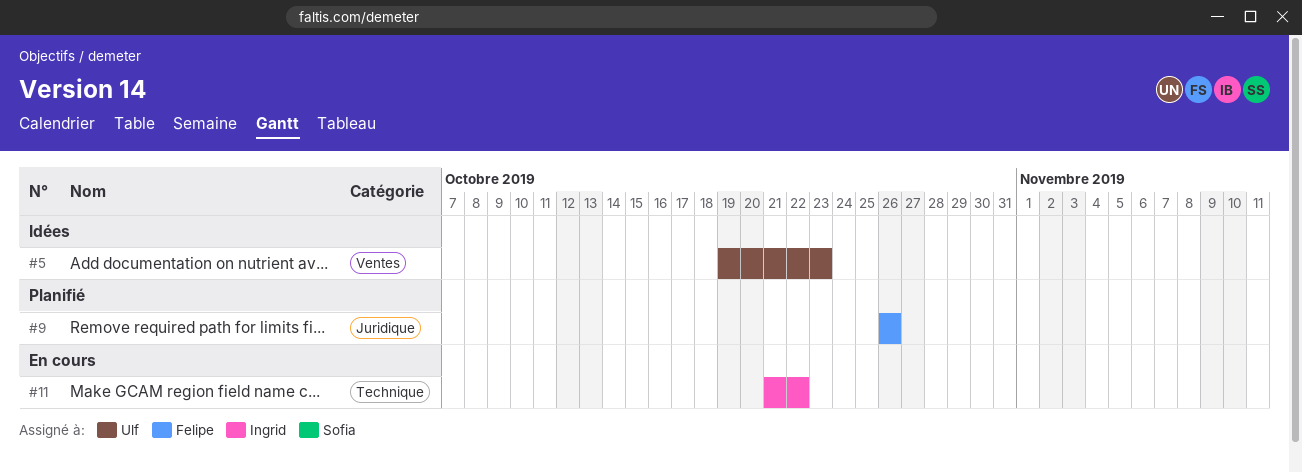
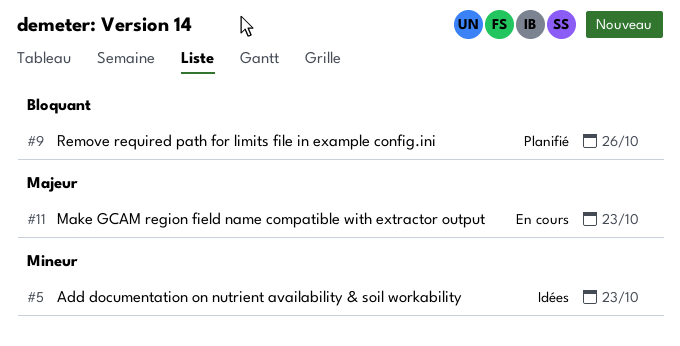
#11, due: Oct 22 -> Oct 23

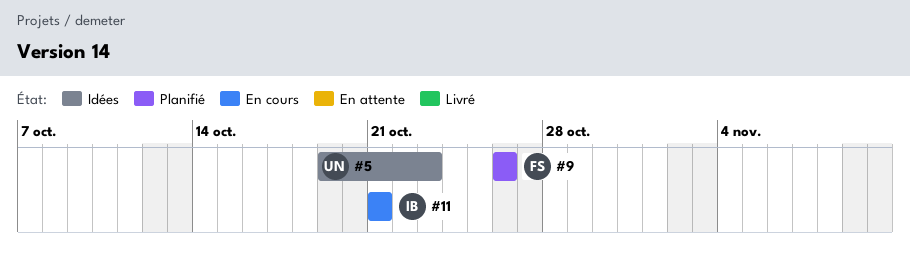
#11, due: Oct 23 -> Oct 21

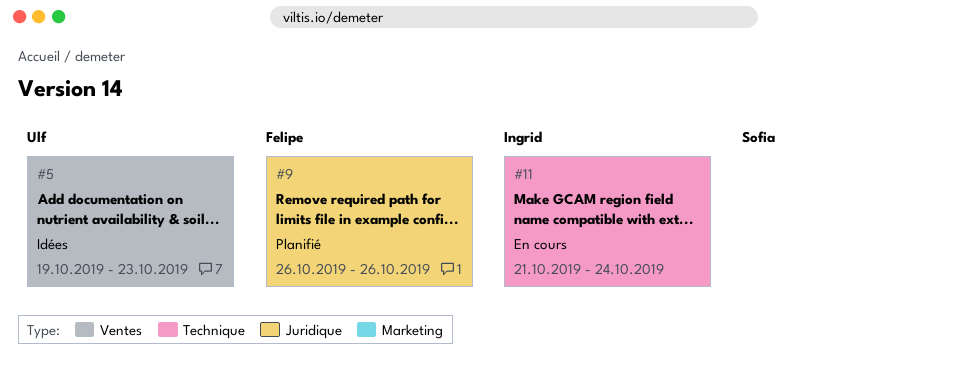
#11, due: Oct 21 -> Oct 24

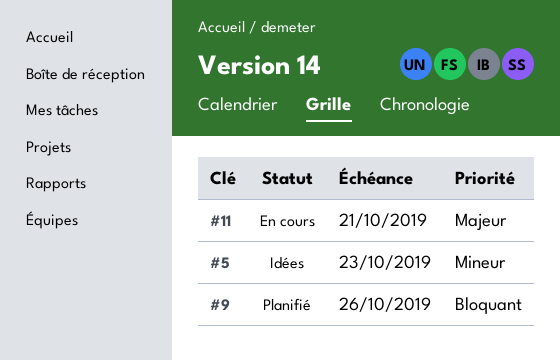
#11, due: Oct 24 -> Oct 21

